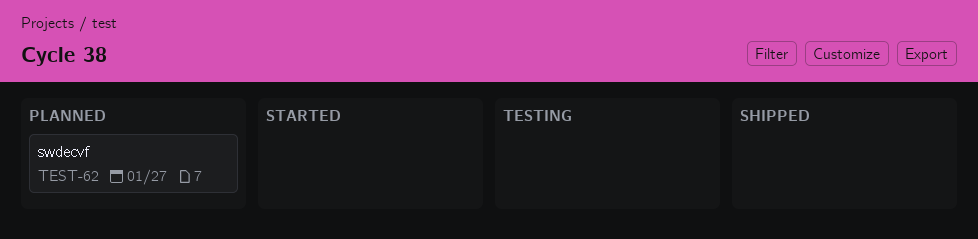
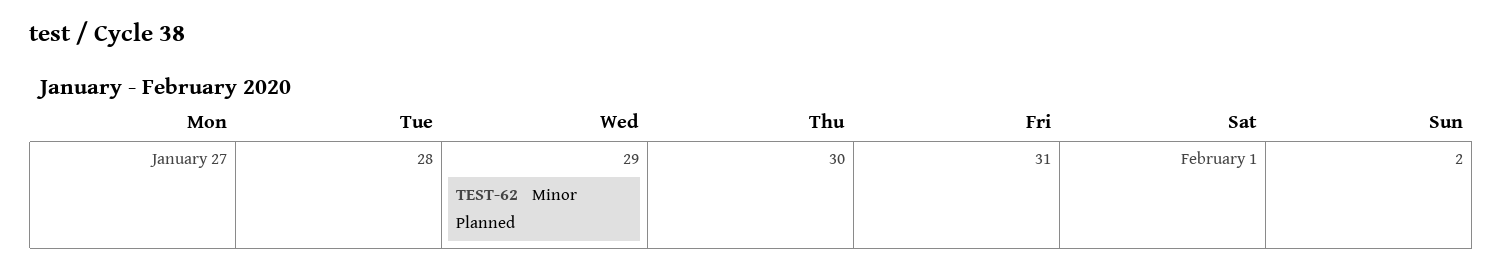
TEST-62, day: Jan 27 -> Jan 29

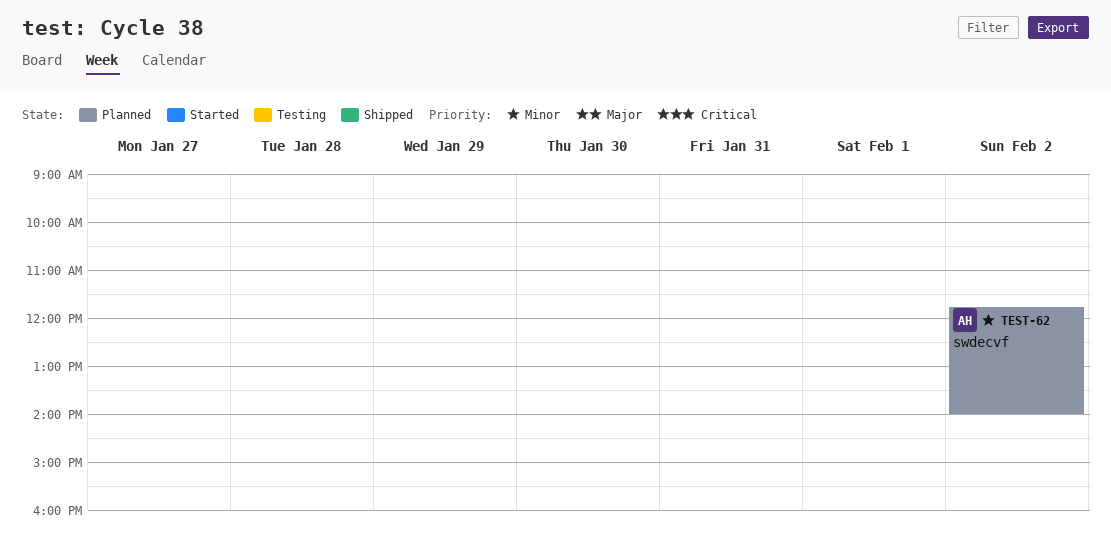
TEST-62, day: Jan 29 -> Feb 2

